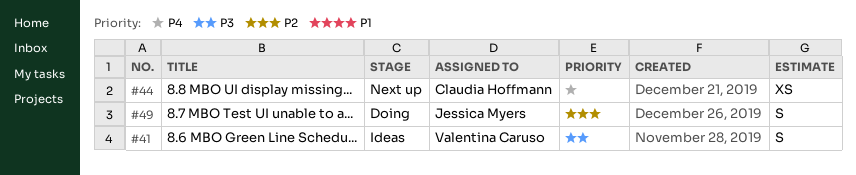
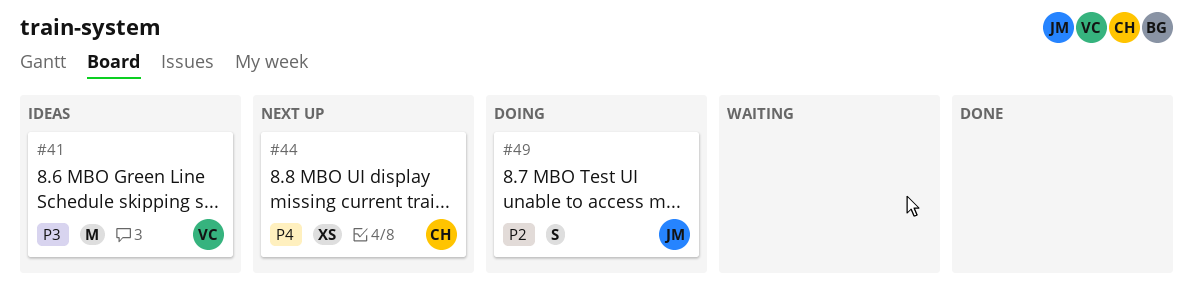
#41, estimate: S -> M

